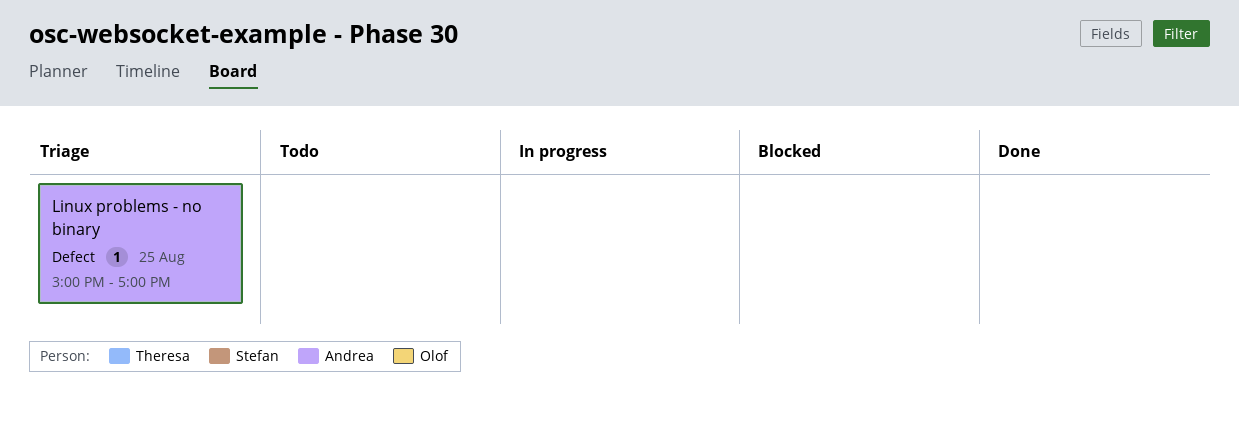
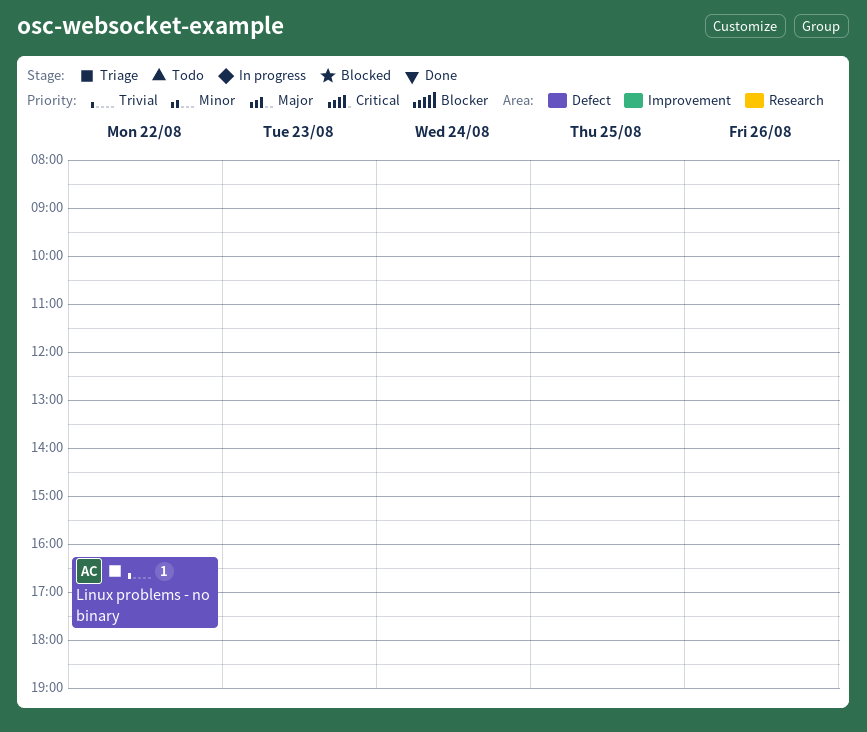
Linux problems - no binary, day: Aug 25 -> Aug 22
Linux problems - no binary, begins: 15:00 -> 16:15
Linux problems - no binary, ends: 17:00 -> 17:45

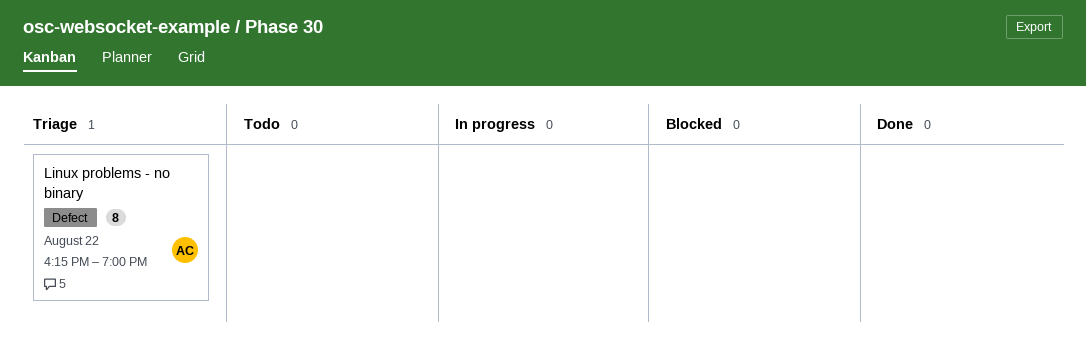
Linux problems - no binary, estimate: 1 -> 8
Linux problems - no binary, ends: 17:45 -> 19:00

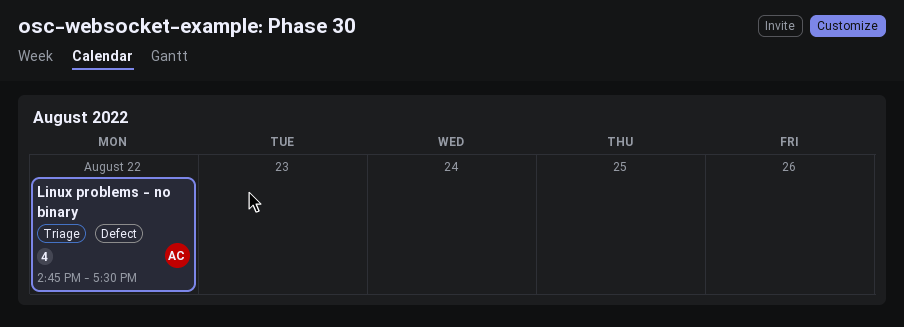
Linux problems - no binary, estimate: 8 -> 4
Linux problems - no binary, begins: 16:15 -> 14:45
Linux problems - no binary, ends: 19:00 -> 17:30

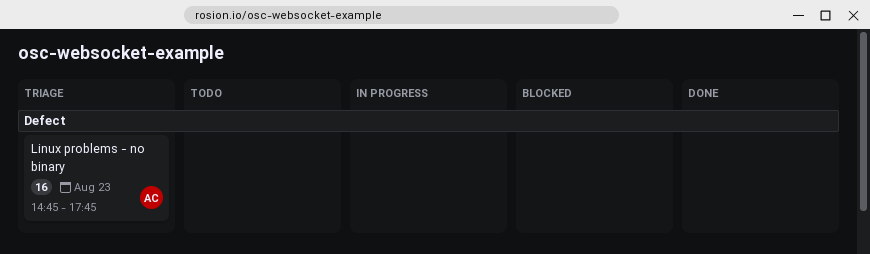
Linux problems - no binary, estimate: 4 -> 16
Linux problems - no binary, day: Aug 22 -> Aug 23
Linux problems - no binary, ends: 17:30 -> 17:45

